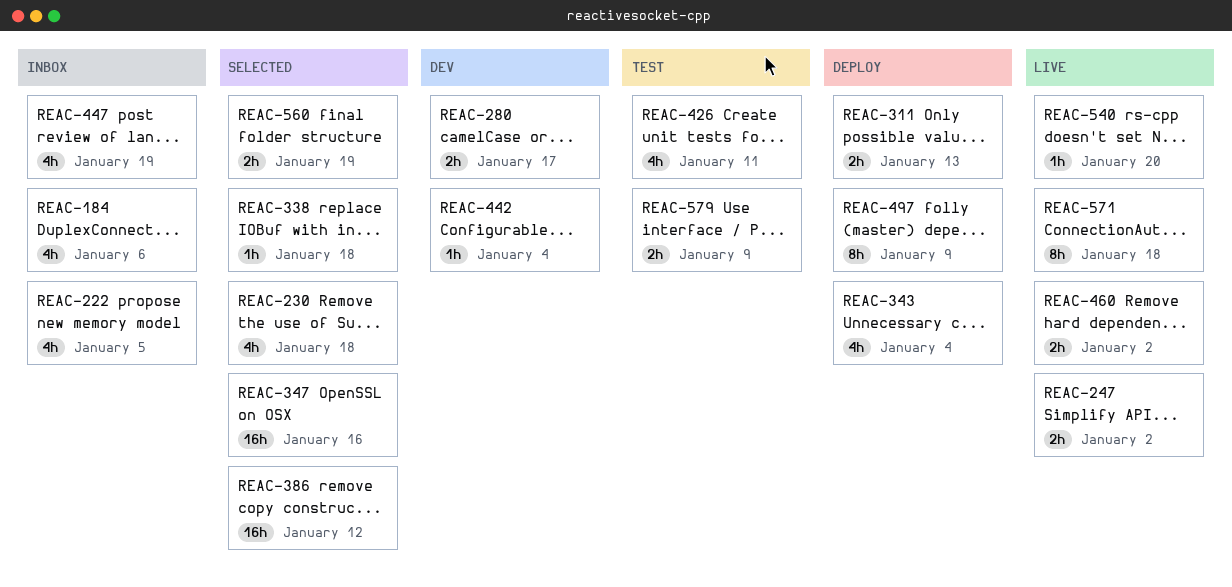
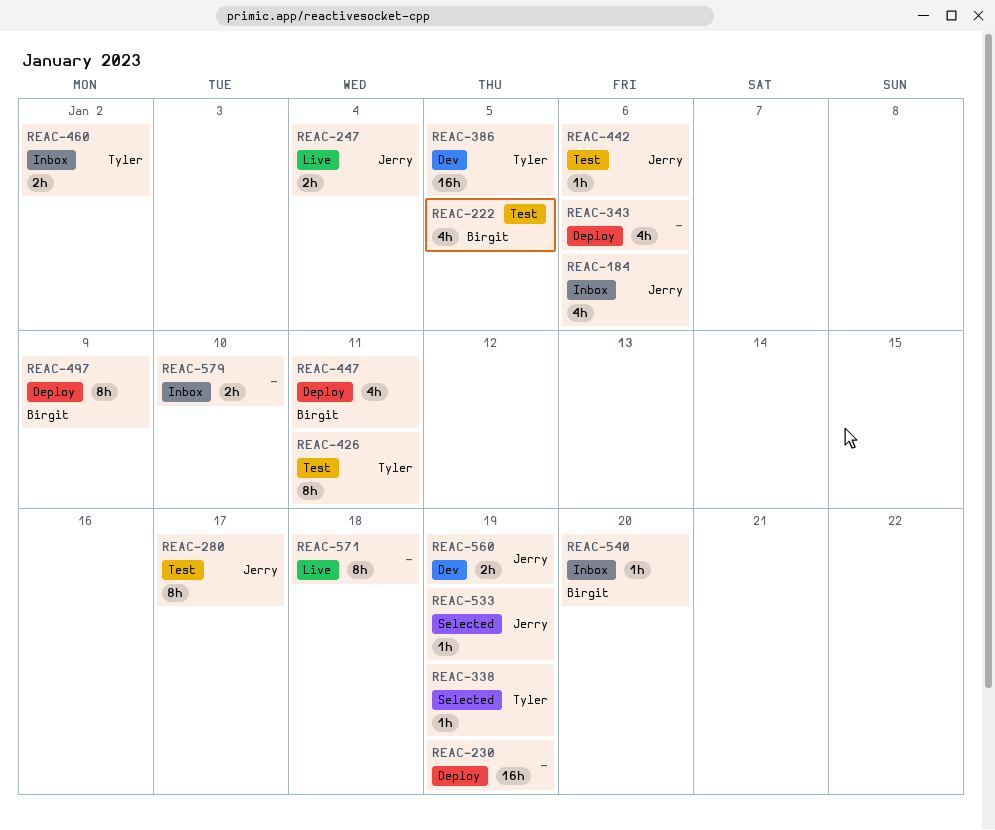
REAC-222, status: Inbox -> Test
REAC-230, status: Selected -> Deploy
REAC-230, estimate: 4h -> 16h
REAC-230, due: Jan 18 -> Jan 19
REAC-247, due: Jan 2 -> Jan 4
REAC-280, status: Dev -> Test
REAC-280, estimate: 2h -> 8h
REAC-311: present -> none
REAC-338, due: Jan 18 -> Jan 19
REAC-343, due: Jan 4 -> Jan 6
REAC-347: present -> none
REAC-386, status: Selected -> Dev
REAC-386, due: Jan 12 -> Jan 5
REAC-426, estimate: 4h -> 8h
REAC-442, status: Dev -> Test
REAC-442, due: Jan 4 -> Jan 6
REAC-447, status: Inbox -> Deploy
REAC-447, due: Jan 19 -> Jan 11
REAC-460, status: Live -> Inbox
REAC-533: none -> present
REAC-540, status: Live -> Inbox
REAC-560, status: Selected -> Dev
REAC-579, status: Test -> Inbox
REAC-579, due: Jan 9 -> Jan 10

